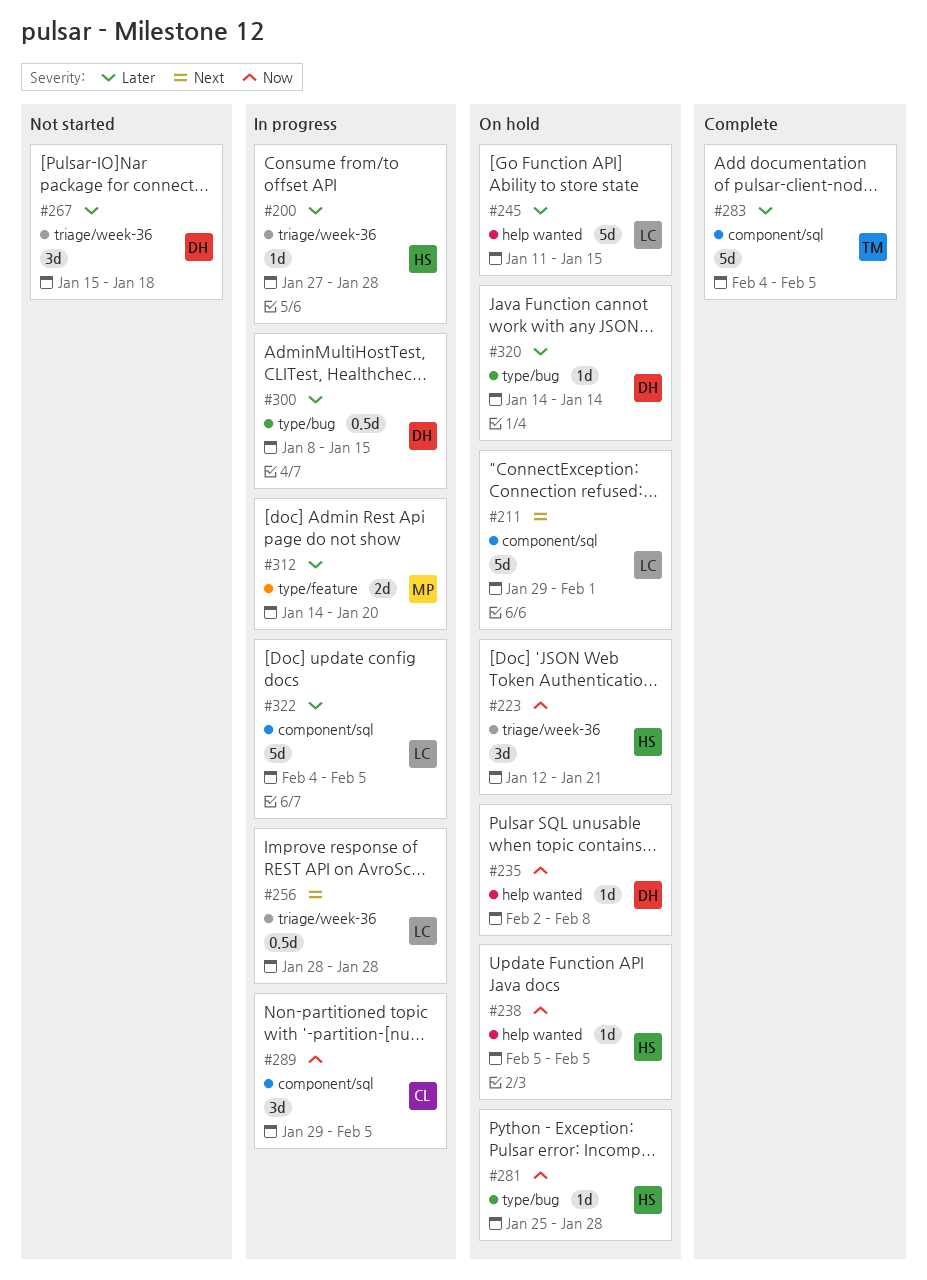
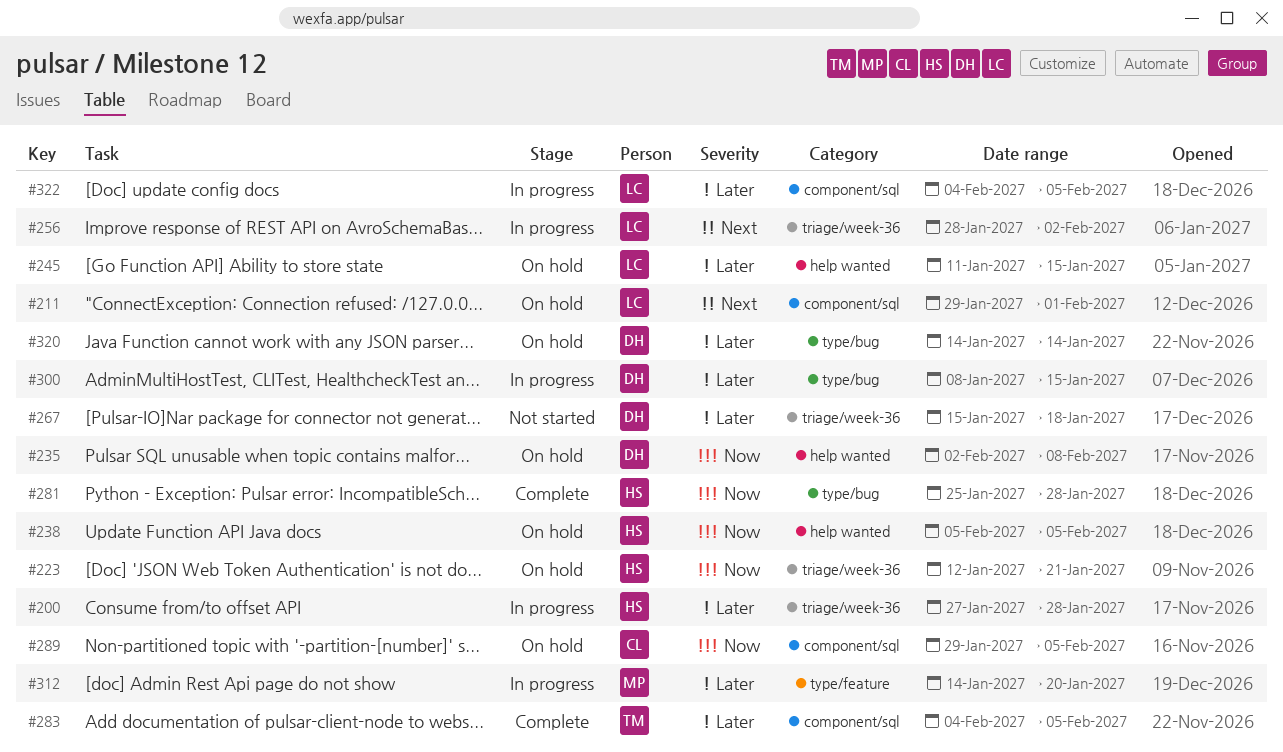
#256, due: Jan 28 -> Feb 2
#281, status: On hold -> Complete
#289, status: In progress -> On hold

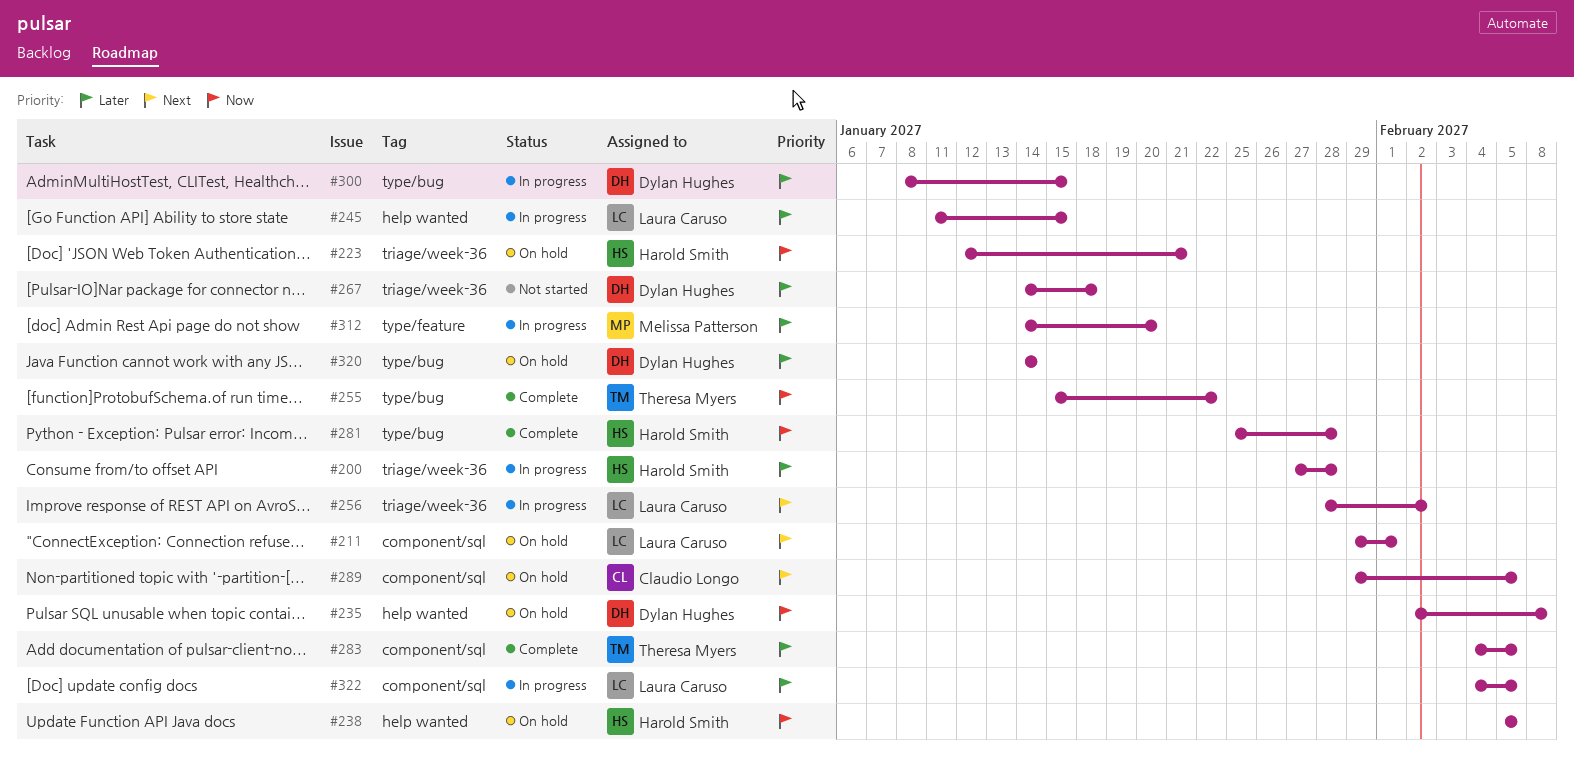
#245, status: On hold -> In progress
#255: none -> present
#267, start: Jan 15 -> Jan 14
#289, priority: Now -> Next

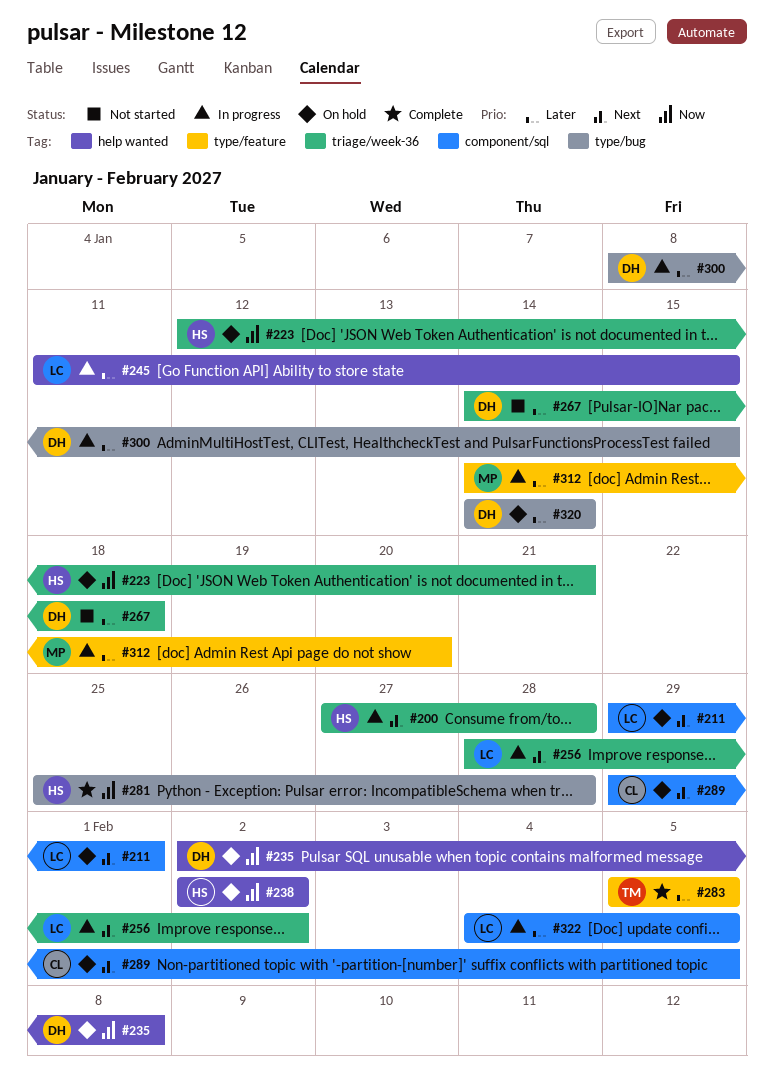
#200, priority: Later -> Next
#238, start: Feb 5 -> Feb 2
#238, due: Feb 5 -> Feb 2
#255: present -> none
#283, label: component/sql -> type/feature
#283, start: Feb 4 -> Feb 5

